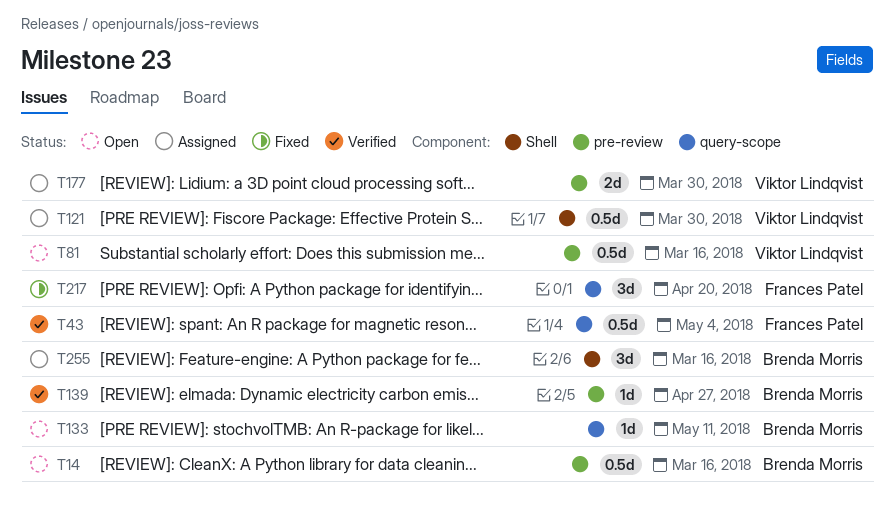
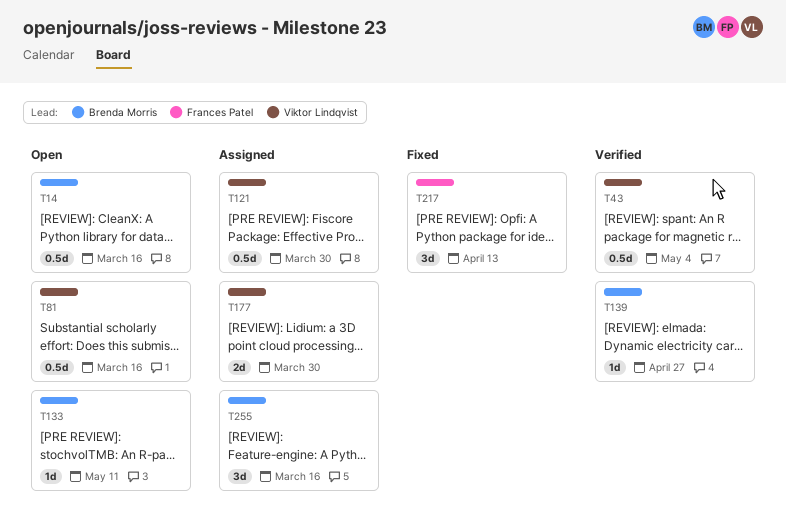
T43, owner: Frances Patel -> Viktor Lindqvist
T217, due: Apr 20 -> Apr 13

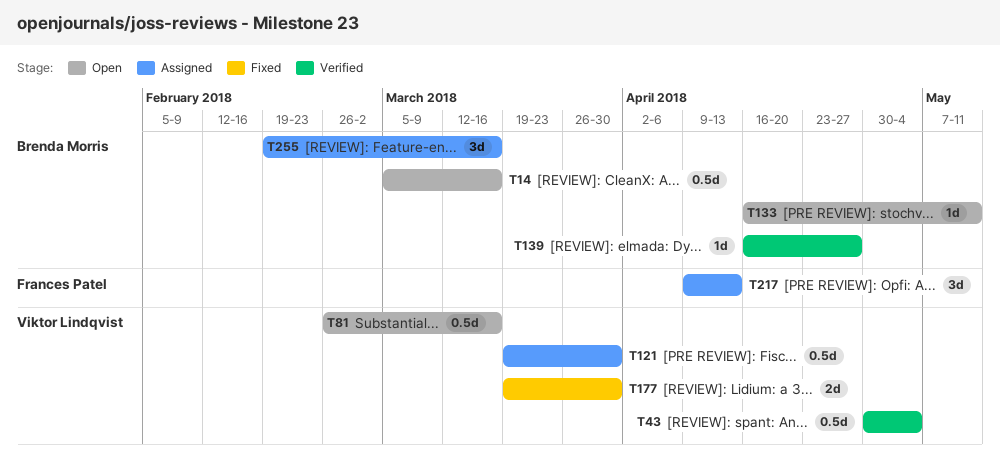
T177, status: Assigned -> Fixed
T217, status: Fixed -> Assigned

